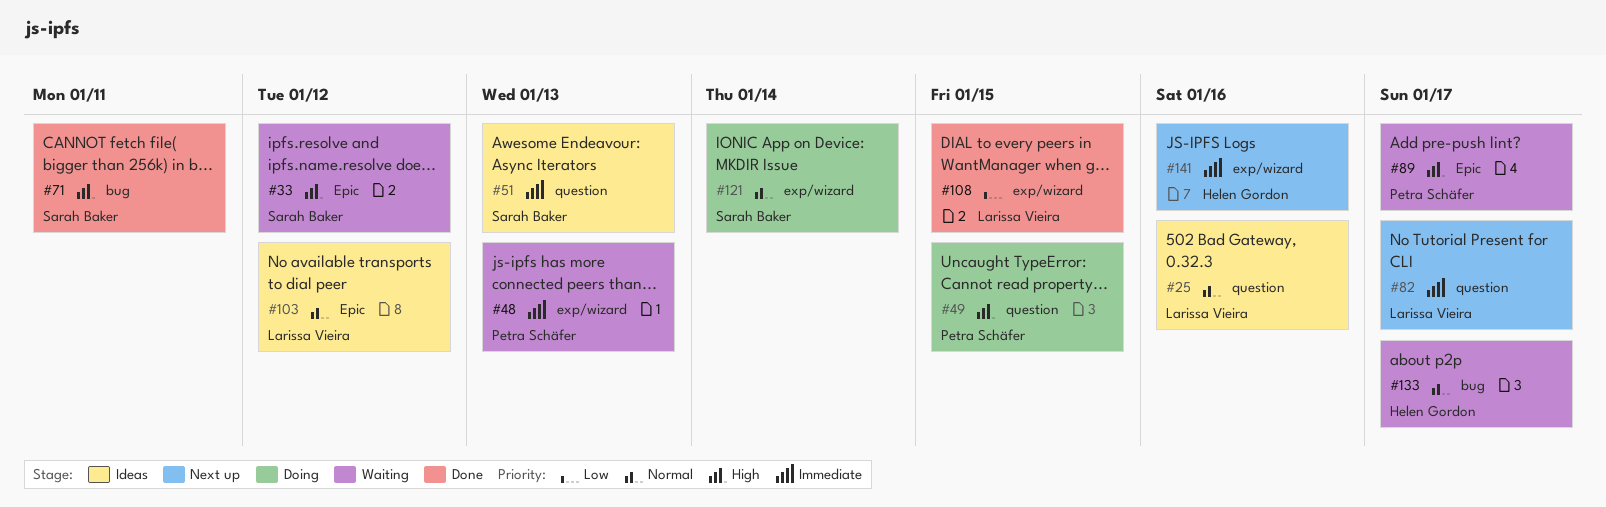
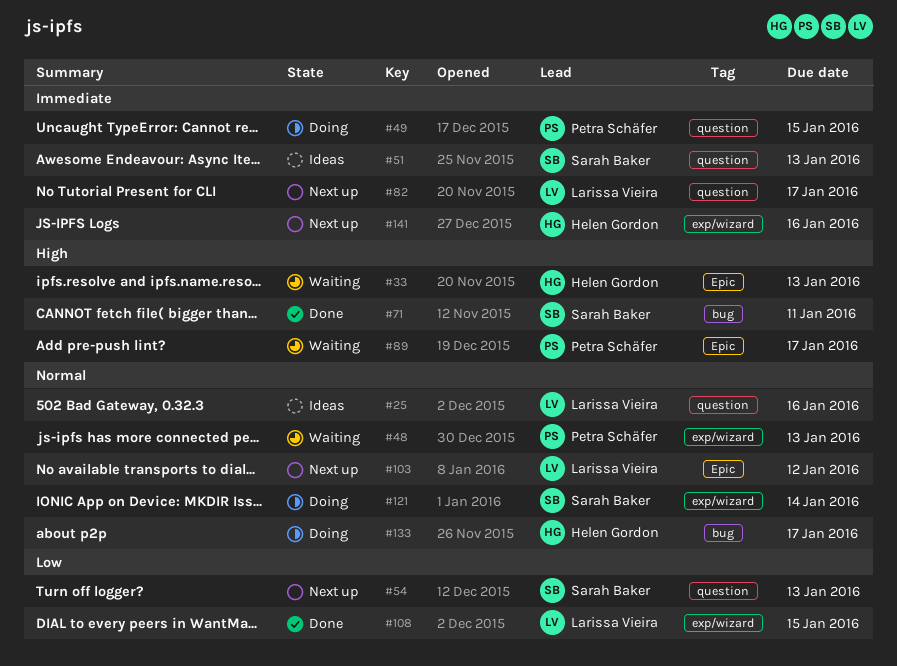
#33, owner: Sarah Baker -> Helen Gordon
#33, due: Jan 12 -> Jan 13
#48, priority: Immediate -> Normal
#49, priority: High -> Immediate
#54: none -> present
#103, status: Ideas -> Next up
#133, status: Waiting -> Doing

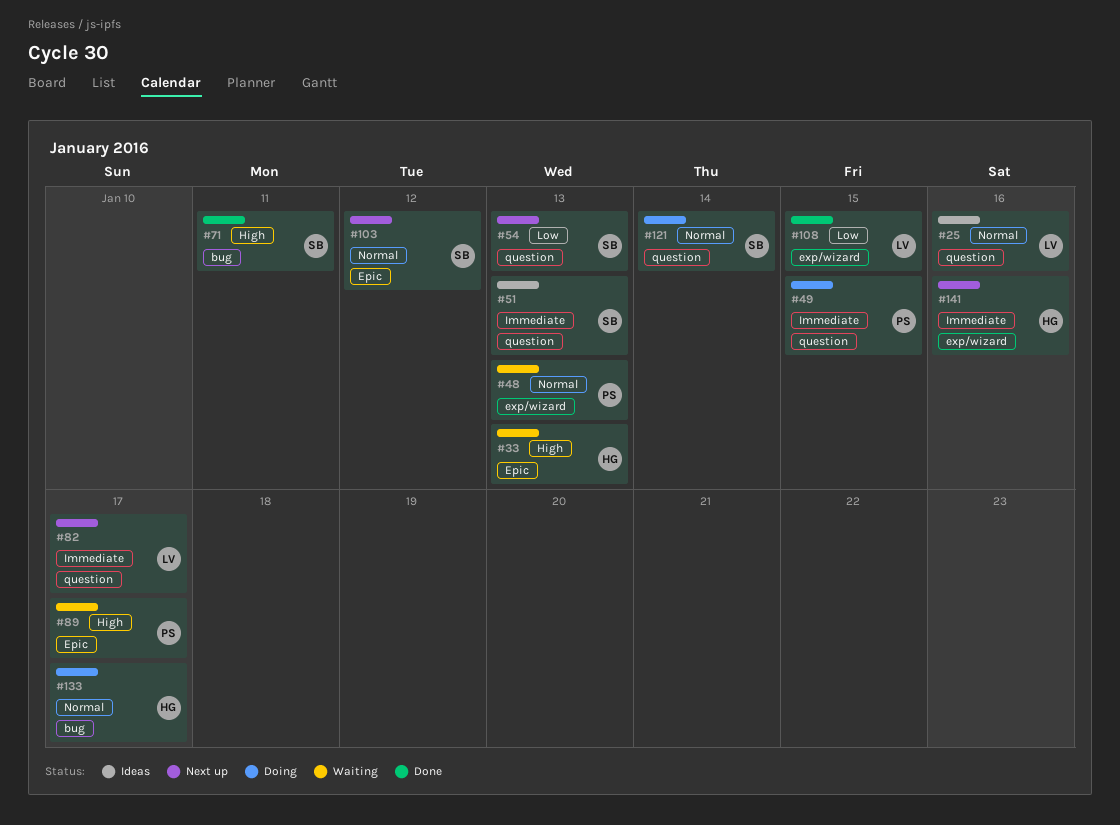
#103, owner: Larissa Vieira -> Sarah Baker
#121, label: exp/wizard -> question

